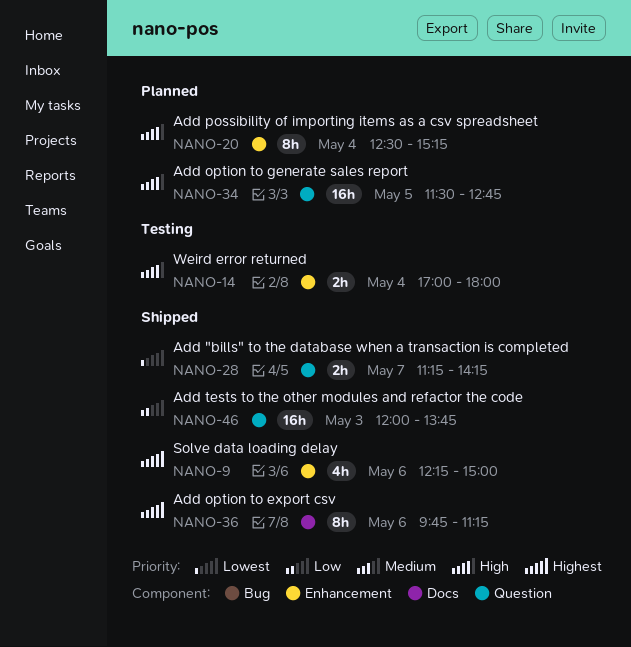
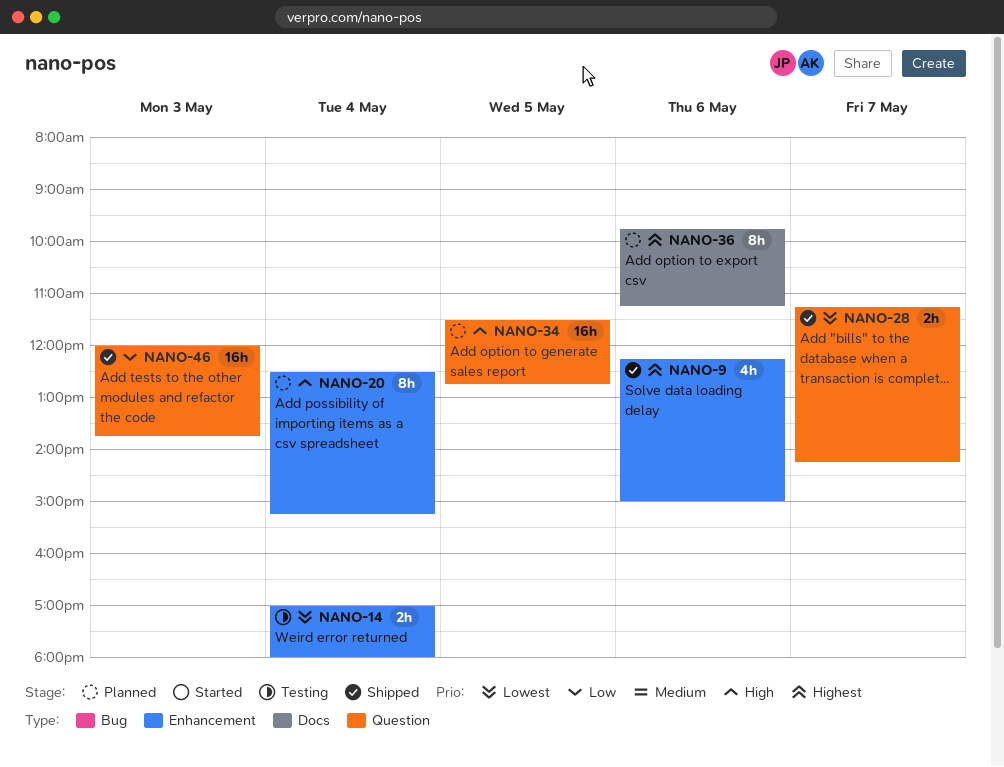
NANO-14, priority: High -> Lowest
NANO-36, status: Shipped -> Planned

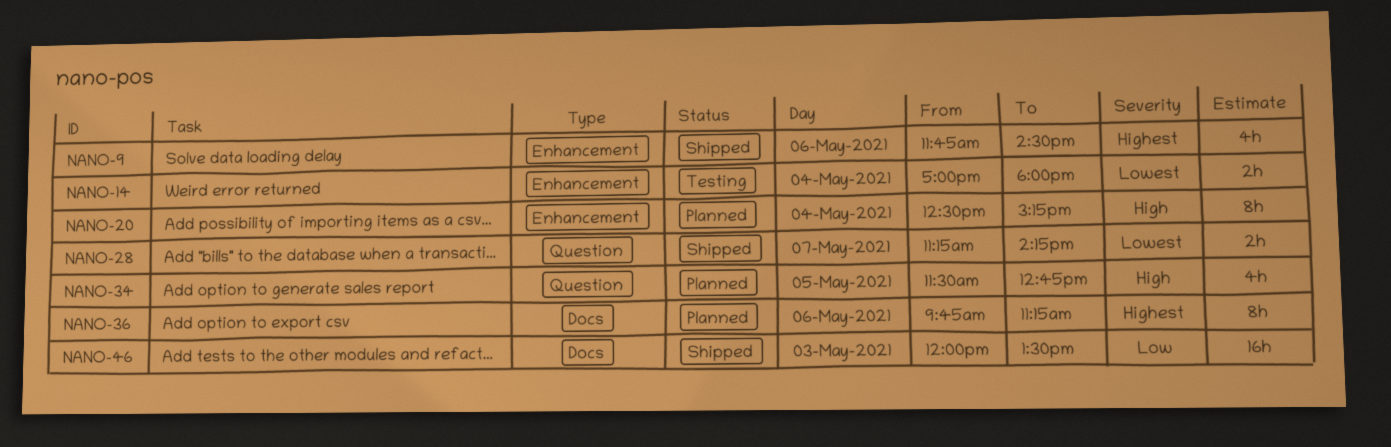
NANO-9, begins: 12:15 -> 11:45
NANO-9, ends: 15:00 -> 14:30
NANO-34, estimate: 16h -> 4h
NANO-46, label: Question -> Docs
NANO-46, ends: 13:45 -> 13:30

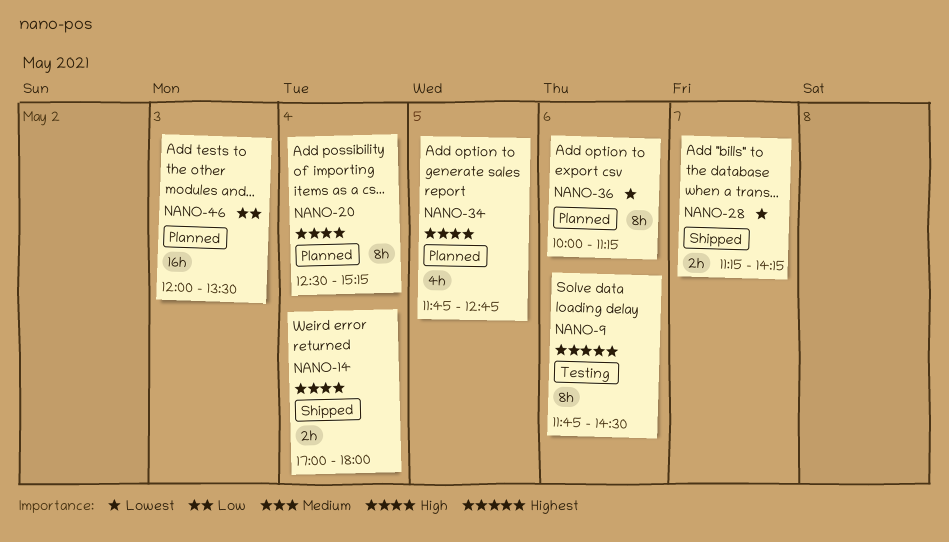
NANO-9, status: Shipped -> Testing
NANO-9, estimate: 4h -> 8h
NANO-14, status: Testing -> Shipped
NANO-14, priority: Lowest -> High
NANO-34, begins: 11:30 -> 11:45
NANO-36, priority: Highest -> Lowest
NANO-36, begins: 09:45 -> 10:00
NANO-46, status: Shipped -> Planned

